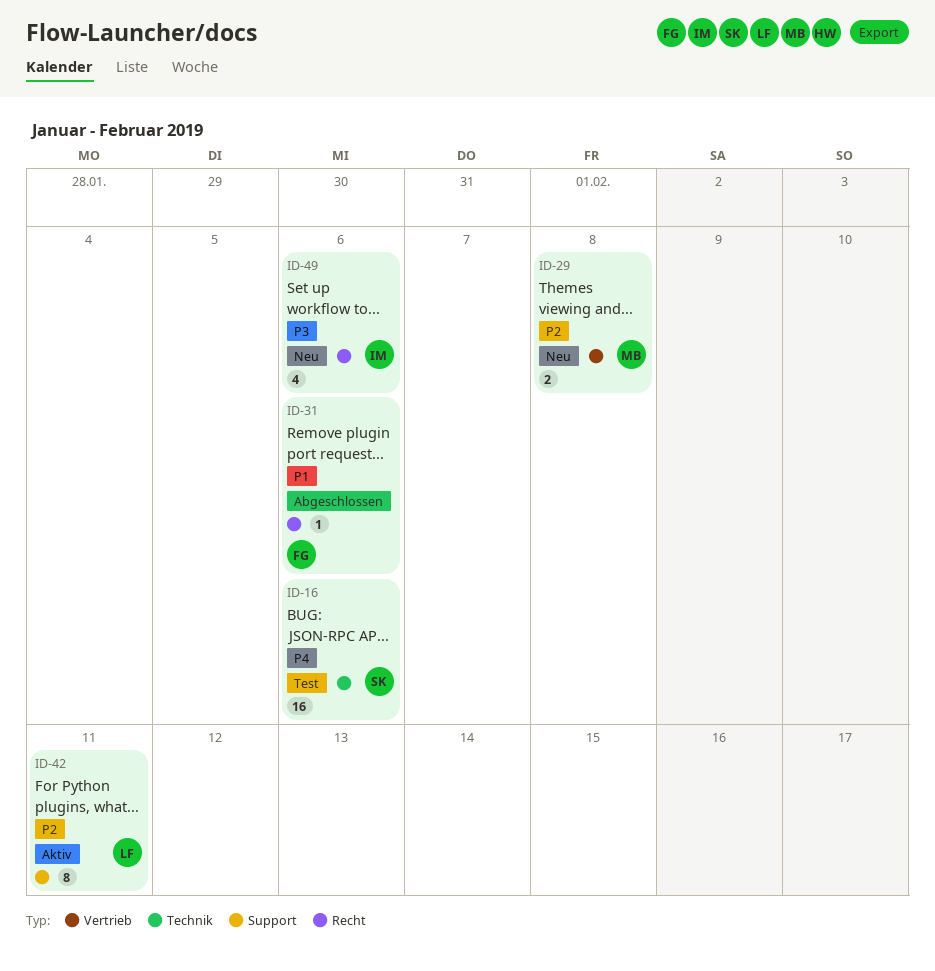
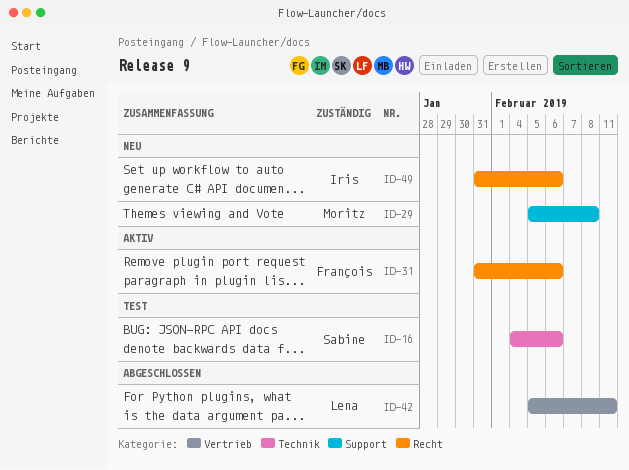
ID-29, label: Vertrieb -> Support
ID-31, status: Abgeschlossen -> Aktiv
ID-42, status: Aktiv -> Abgeschlossen
ID-42, label: Support -> Vertrieb

